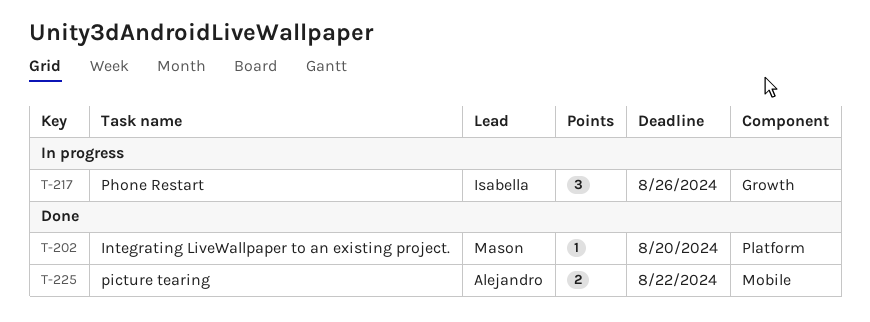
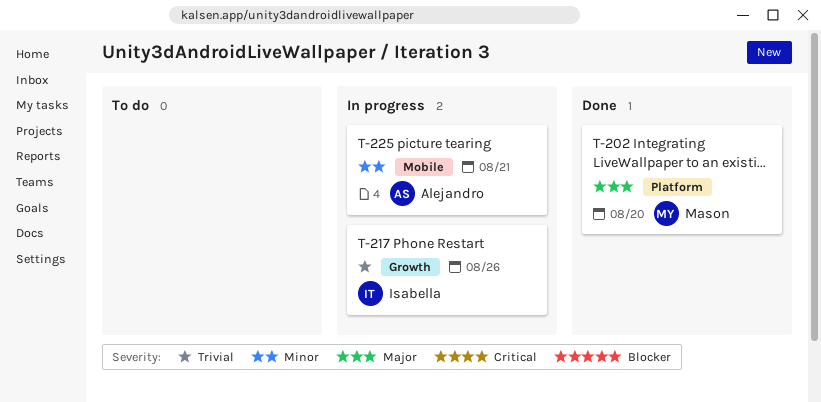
T-225, status: Done -> In progress
T-225, due: Aug 22 -> Aug 21

